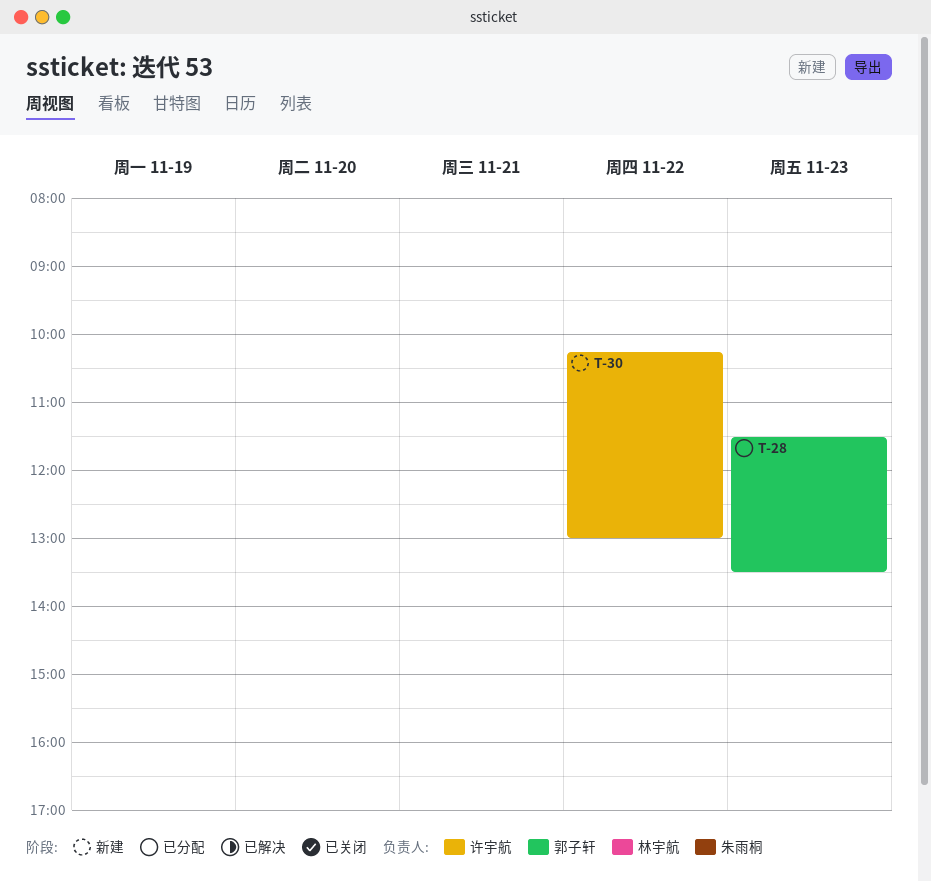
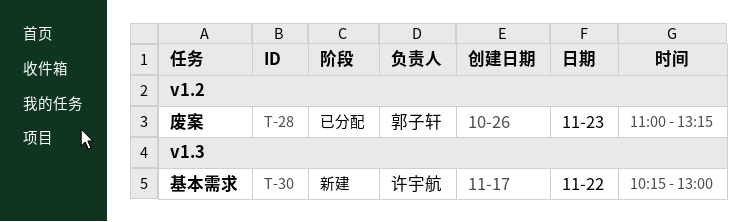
T-28, begins: 11:30 -> 11:00
T-28, ends: 13:30 -> 13:15

